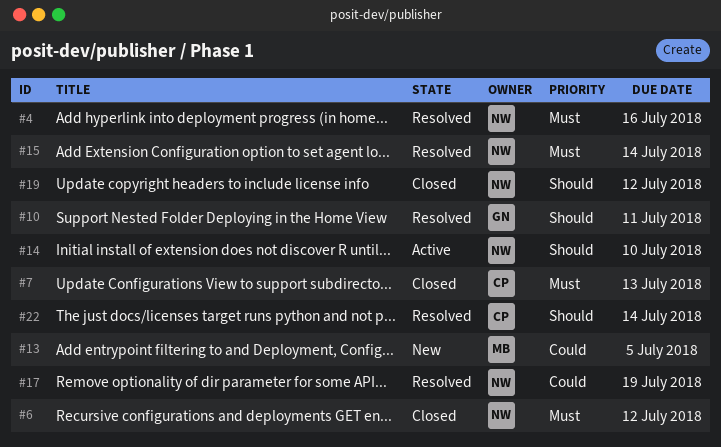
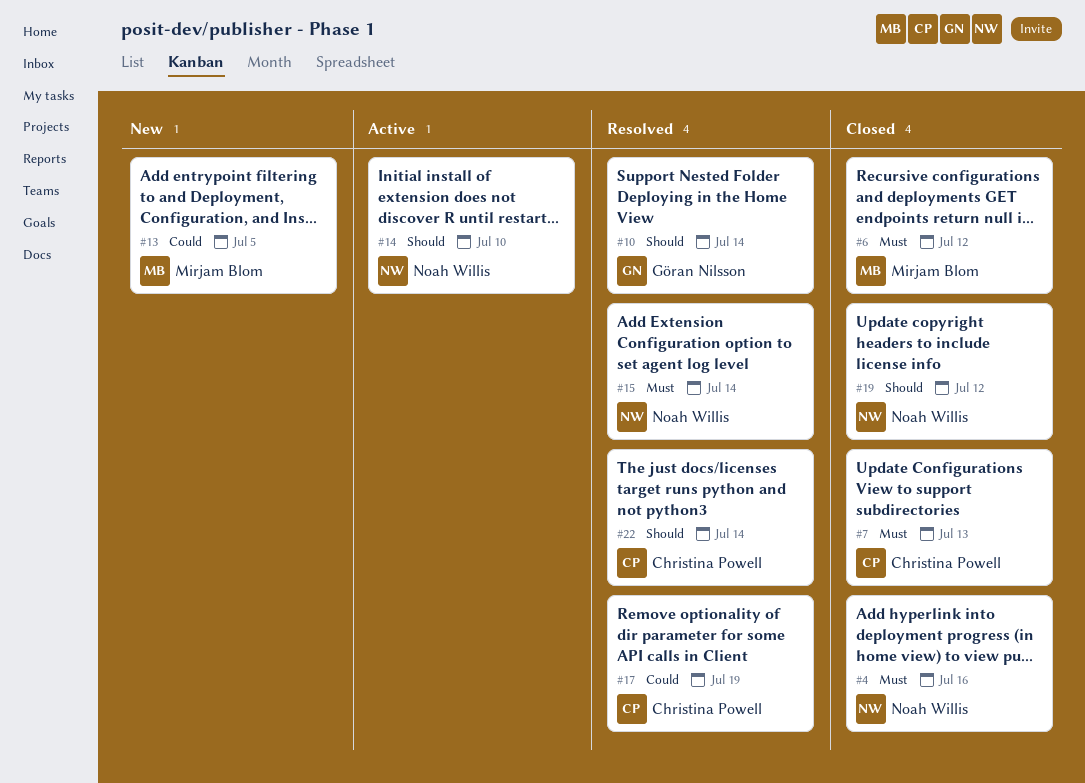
#4, status: Resolved -> Closed
#6, owner: Noah Willis -> Mirjam Blom
#10, due: Jul 11 -> Jul 14
#17, owner: Noah Willis -> Christina Powell

